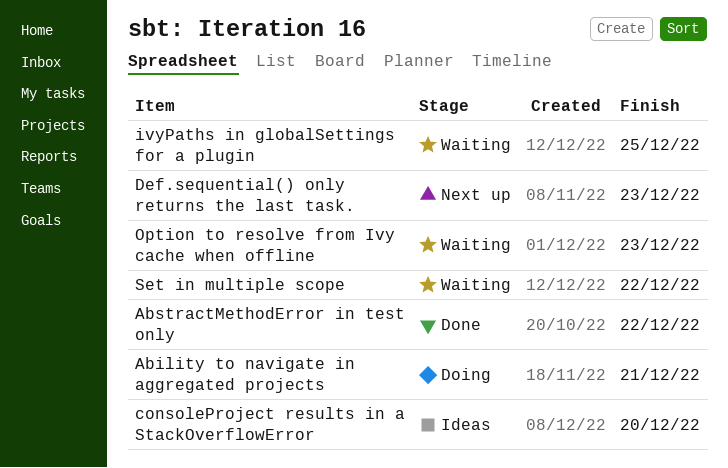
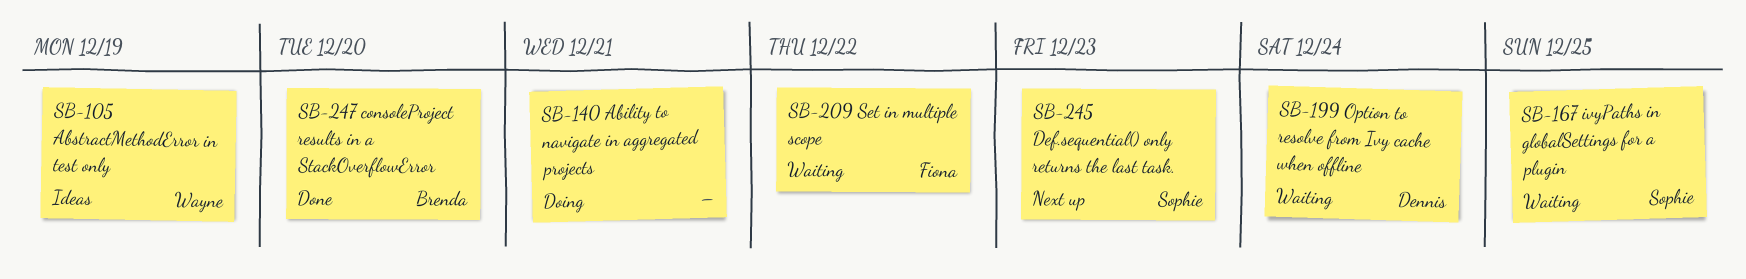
AbstractMethodError in test only, status: Done -> Ideas
AbstractMethodError in test only, due: Dec 22 -> Dec 19
consoleProject results in a StackOverflowError, status: Ideas -> Done
Option to resolve from Ivy cache when offline, due: Dec 23 -> Dec 24

